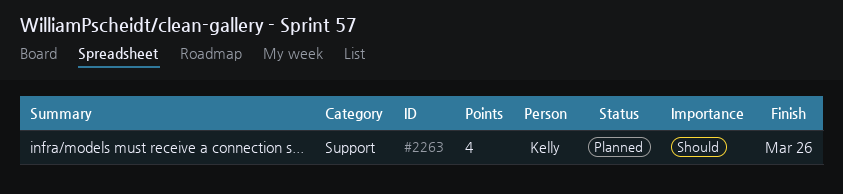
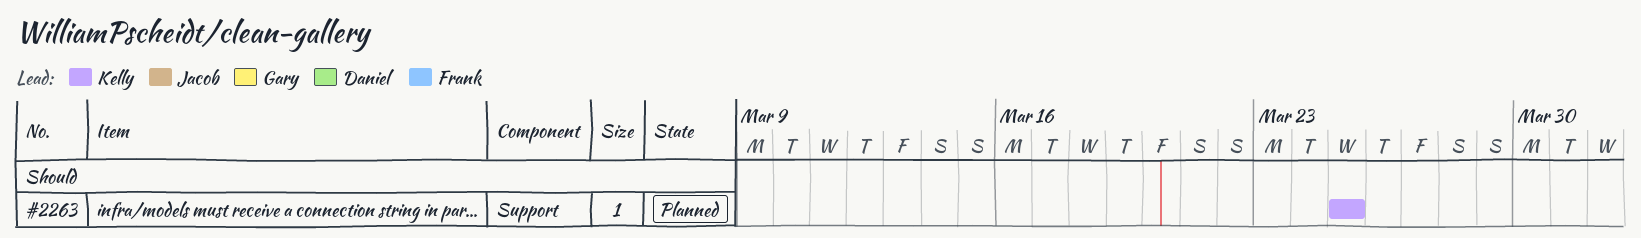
#2263, estimate: 4 -> 1
#2263, due: Mar 26 -> Mar 25

